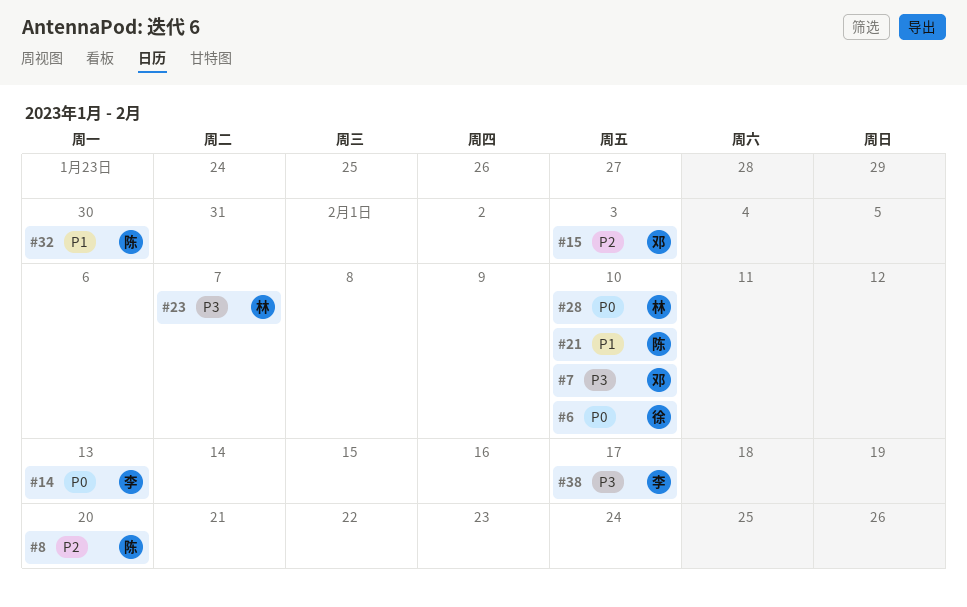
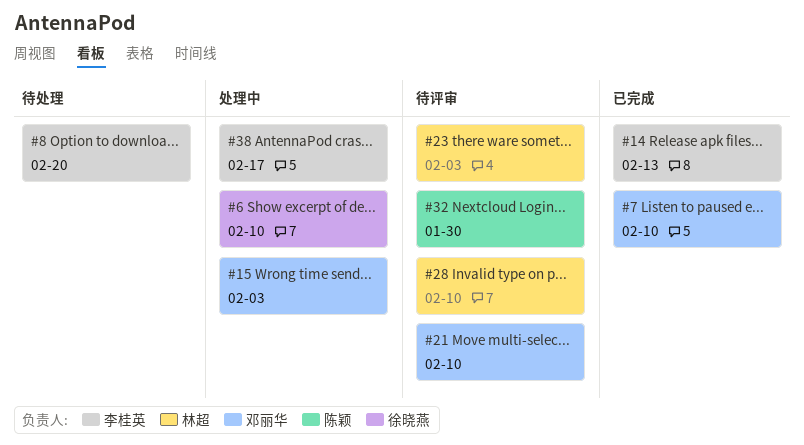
#8, owner: 陈颖 -> 李桂英
#21, owner: 陈颖 -> 邓丽华
#23, due: Feb 7 -> Feb 3

